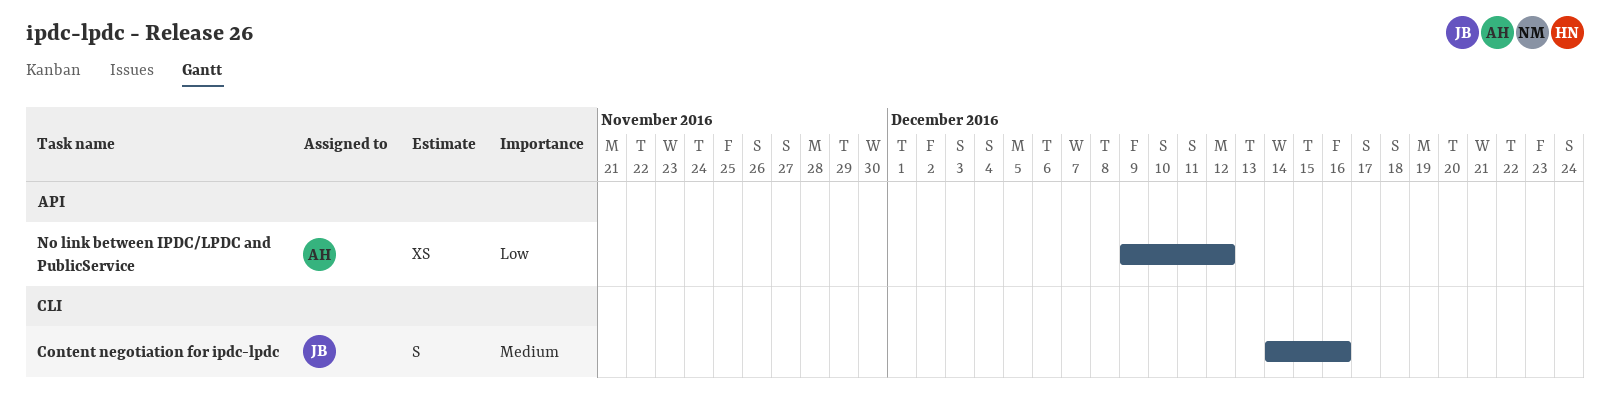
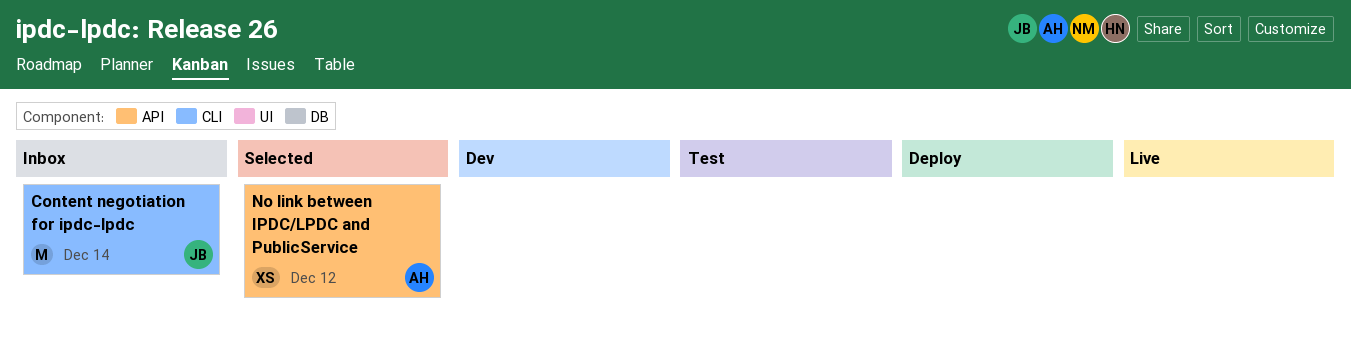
Content negotiation for ipdc-lpdc, estimate: S -> M
Content negotiation for ipdc-lpdc, due: Dec 16 -> Dec 14

